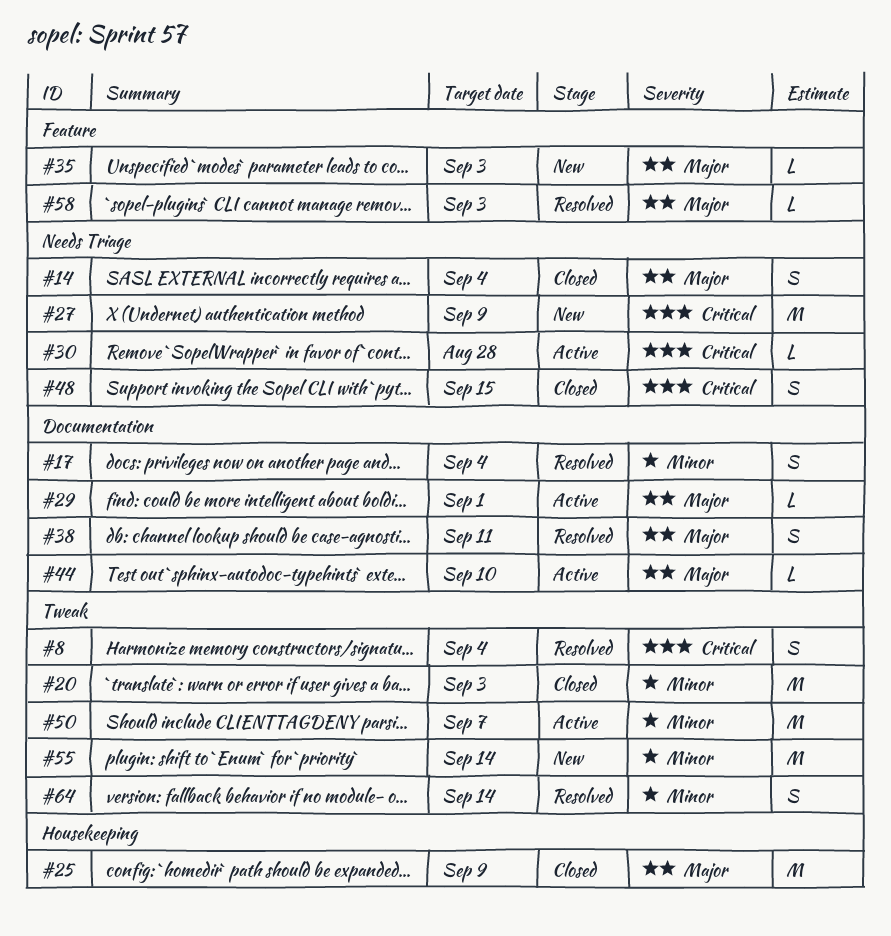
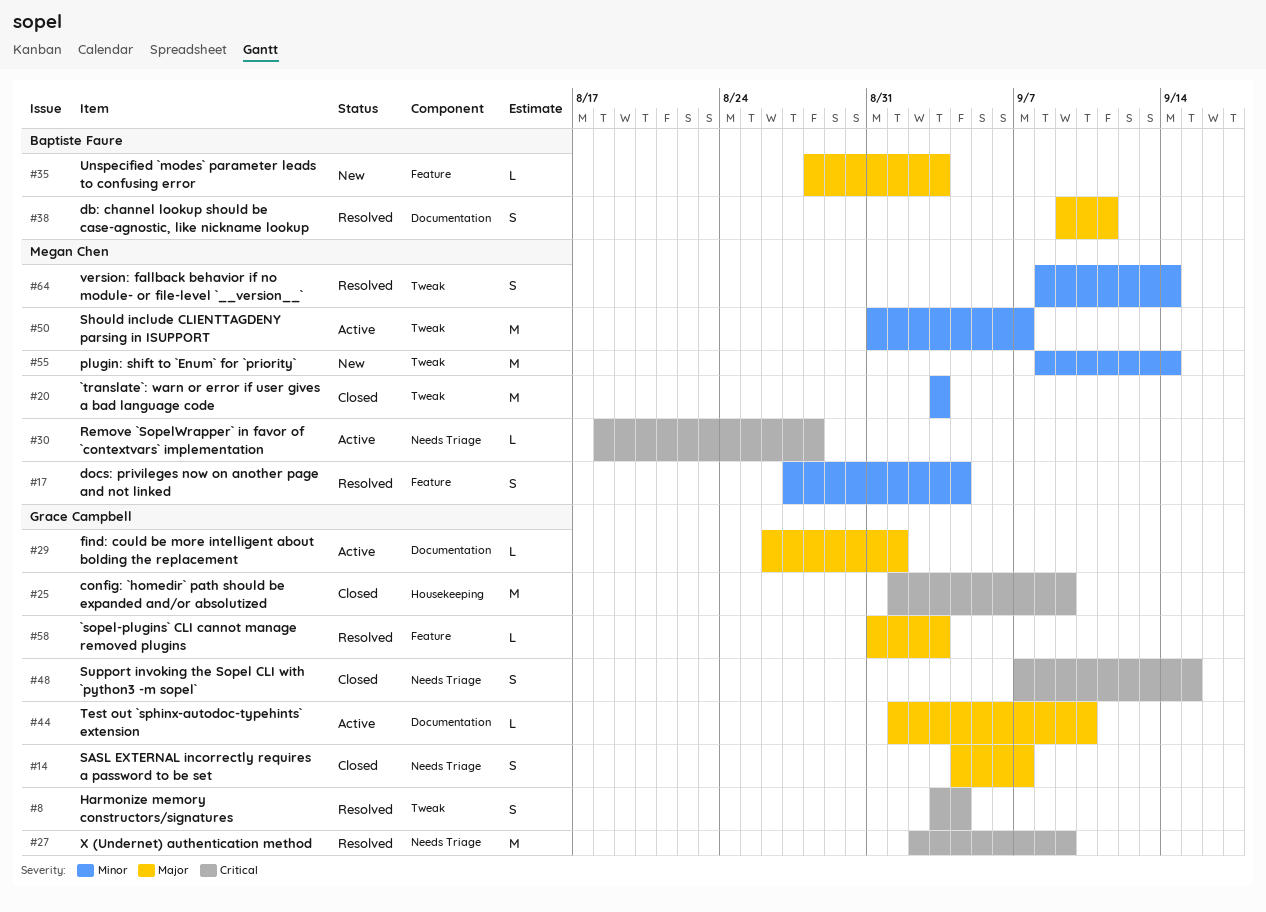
#14, due: Sep 4 -> Sep 7
#17, label: Documentation -> Feature
#25, priority: Major -> Critical
#27, status: New -> Resolved

